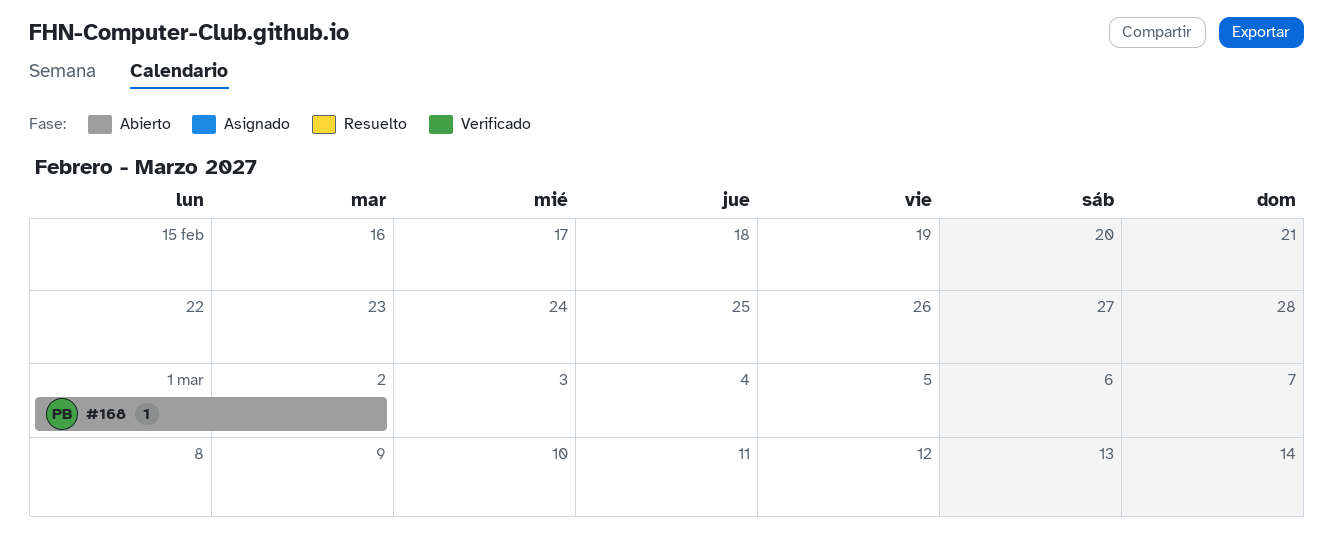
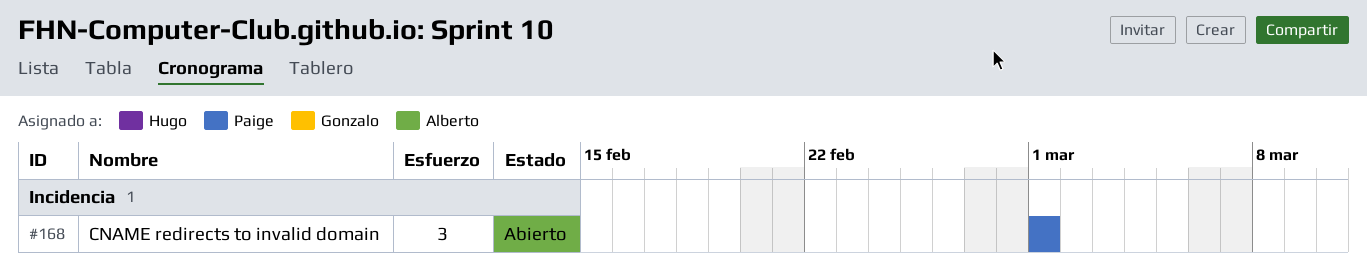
#168, estimate: 1 -> 3
#168, due: Mar 2 -> Mar 1

